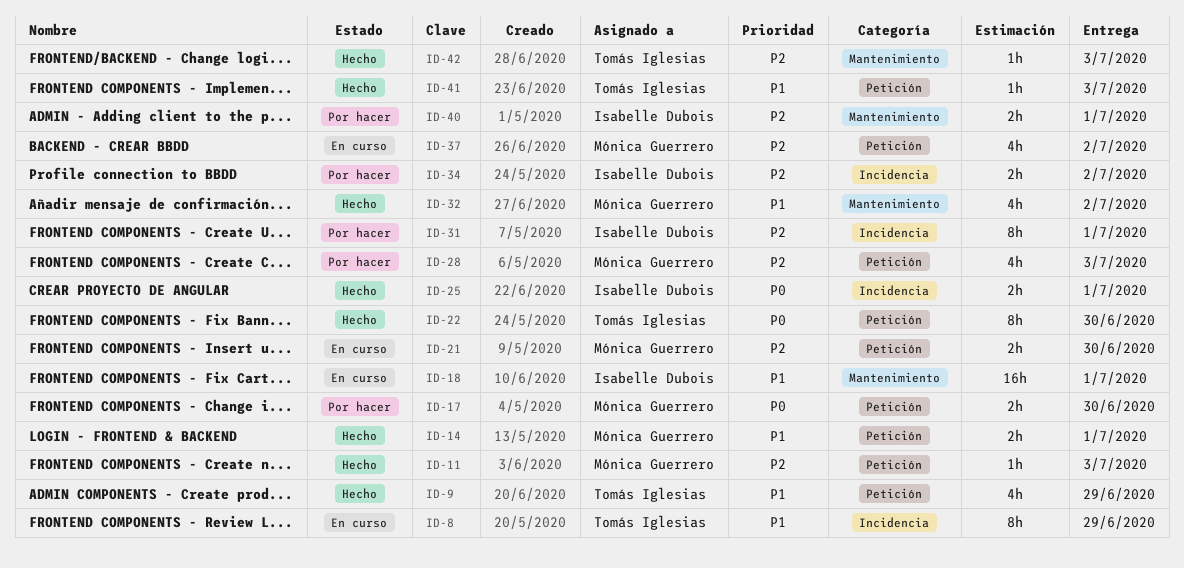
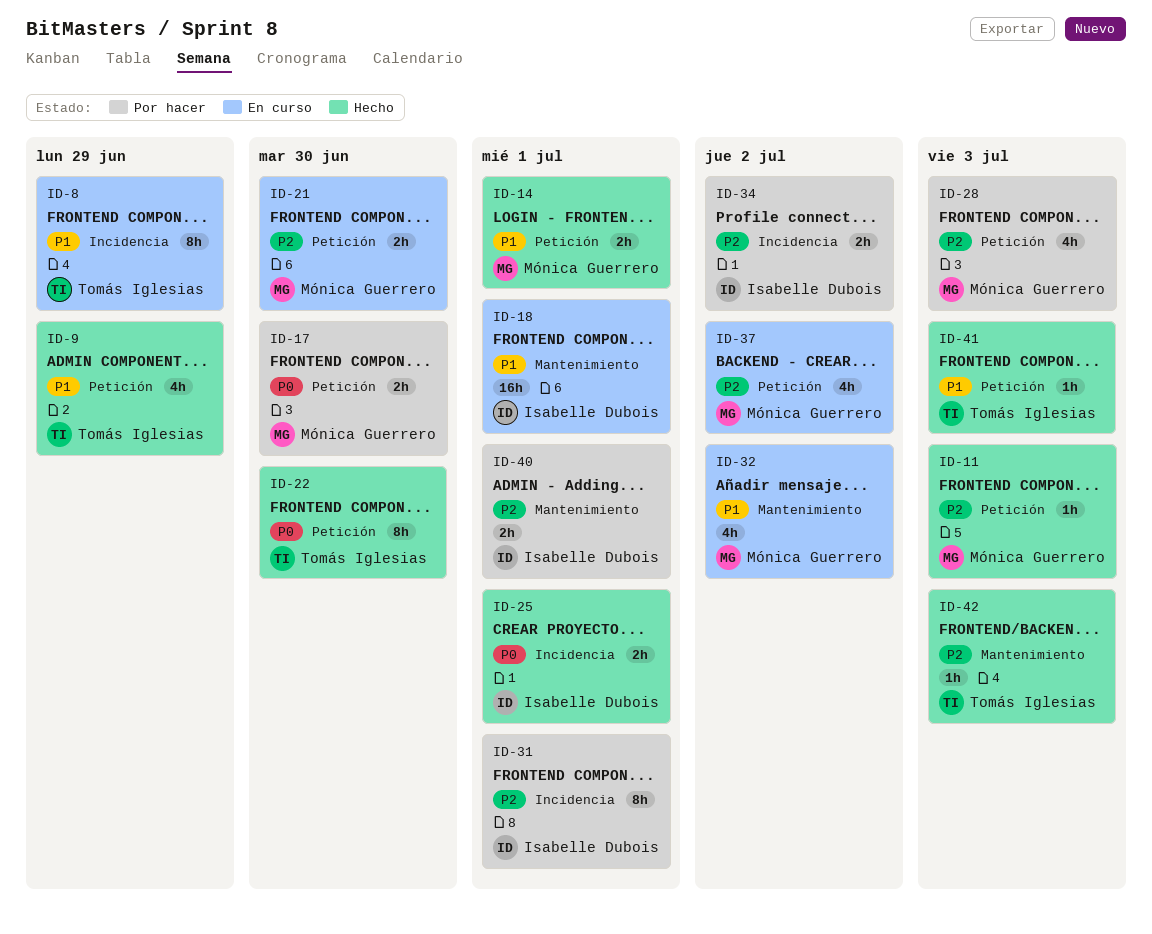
ID-32, status: Hecho -> En curso

